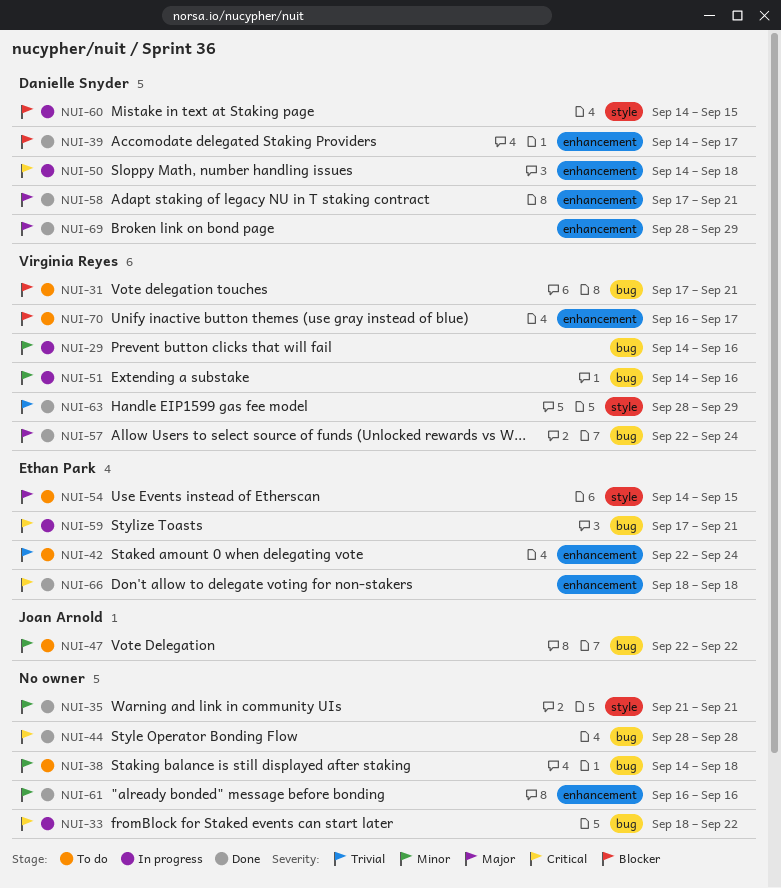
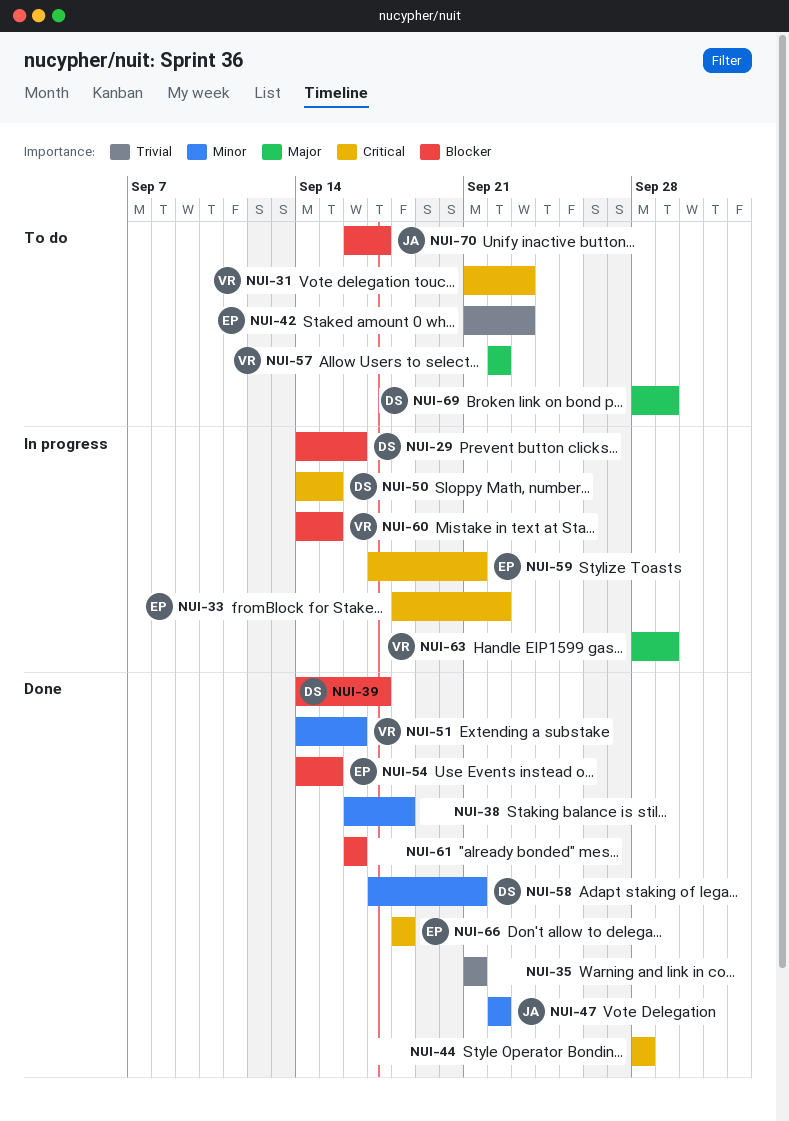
NUI-29, owner: Virginia Reyes -> Danielle Snyder
NUI-29, priority: Minor -> Blocker
NUI-31, priority: Blocker -> Critical
NUI-31, start: Sep 17 -> Sep 21
NUI-31, due: Sep 21 -> Sep 23
NUI-33, owner: none -> Ethan Park
NUI-35, priority: Minor -> Trivial
NUI-38, status: To do -> Done
NUI-38, start: Sep 14 -> Sep 16
NUI-42, start: Sep 22 -> Sep 21
NUI-42, due: Sep 24 -> Sep 23
NUI-47, status: To do -> Done
NUI-50, due: Sep 18 -> Sep 15
NUI-51, status: In progress -> Done
NUI-54, status: To do -> Done
NUI-54, priority: Major -> Blocker
NUI-57, status: Done -> To do
NUI-57, due: Sep 24 -> Sep 22
NUI-58, priority: Major -> Minor
NUI-60, owner: Danielle Snyder -> Virginia Reyes
NUI-61, priority: Minor -> Blocker
NUI-63, status: Done -> In progress
NUI-63, priority: Trivial -> Major
NUI-69, status: Done -> To do
NUI-70, owner: Virginia Reyes -> Joan Arnold

